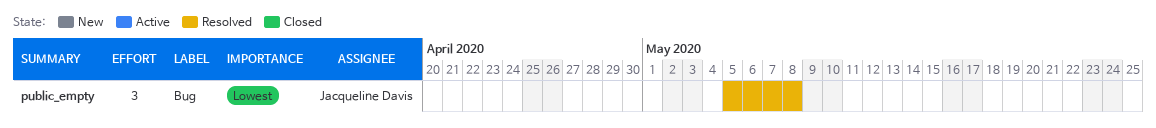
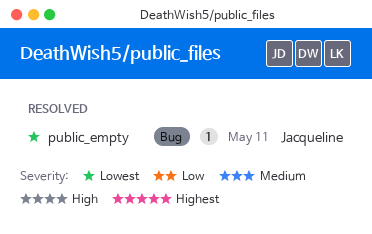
public_empty, estimate: 3 -> 1
public_empty, due: May 8 -> May 11

